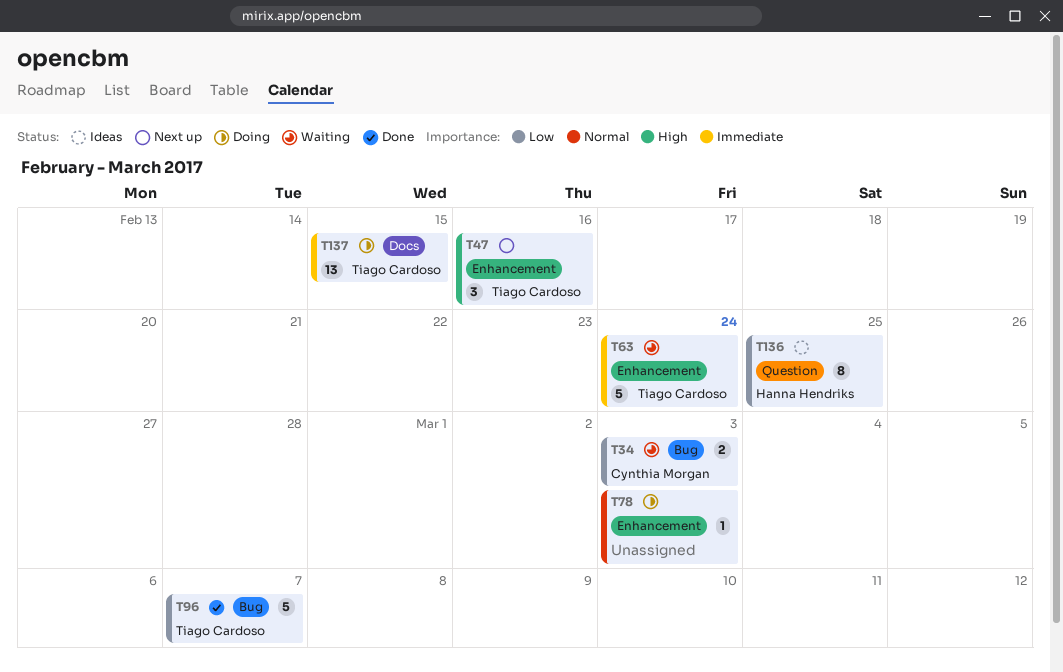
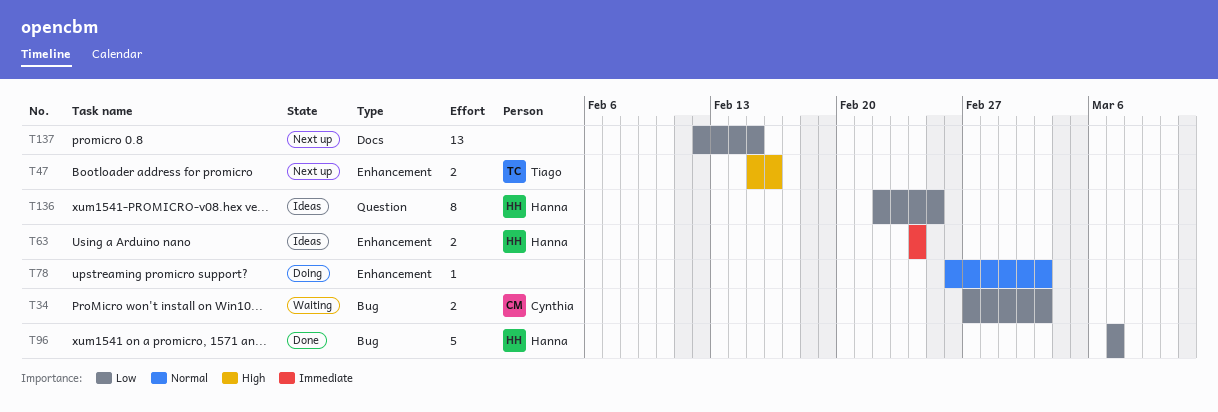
T47, estimate: 3 -> 2
T63, status: Waiting -> Ideas
T63, owner: Tiago Cardoso -> Hanna Hendriks
T63, estimate: 5 -> 2
T96, owner: Tiago Cardoso -> Hanna Hendriks
T137, status: Doing -> Next up
T137, owner: Tiago Cardoso -> none
T137, priority: Immediate -> Low

